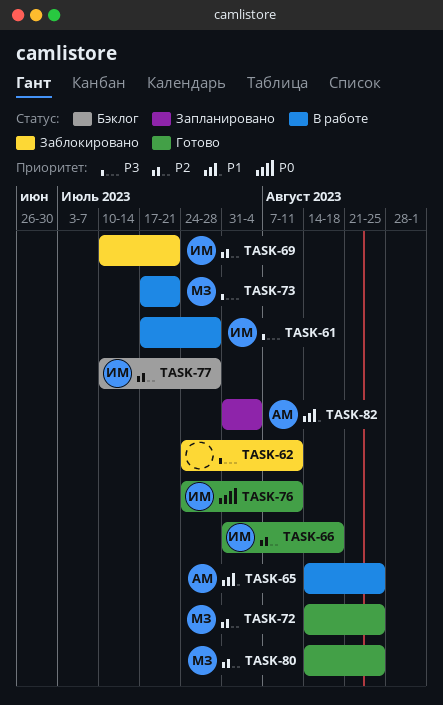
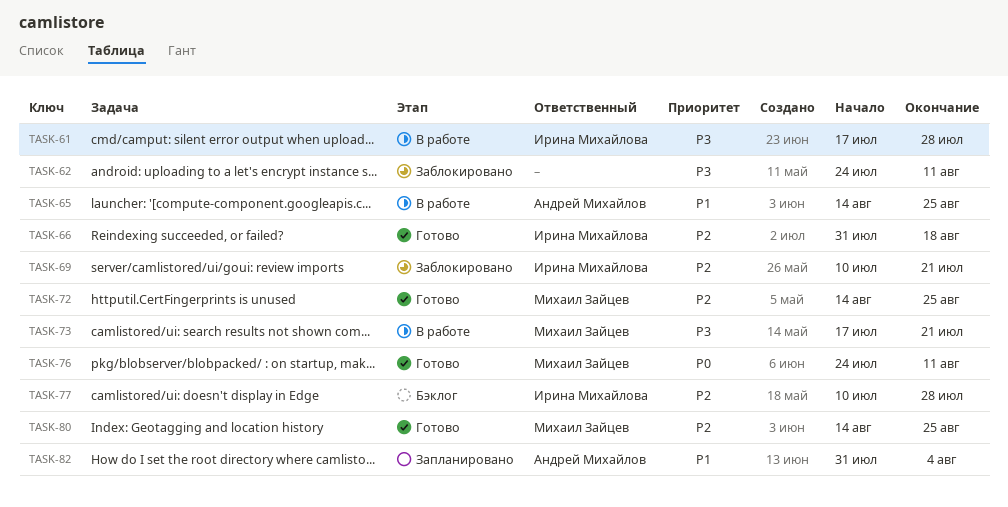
TASK-76, owner: Ирина Михайлова -> Михаил Зайцев

